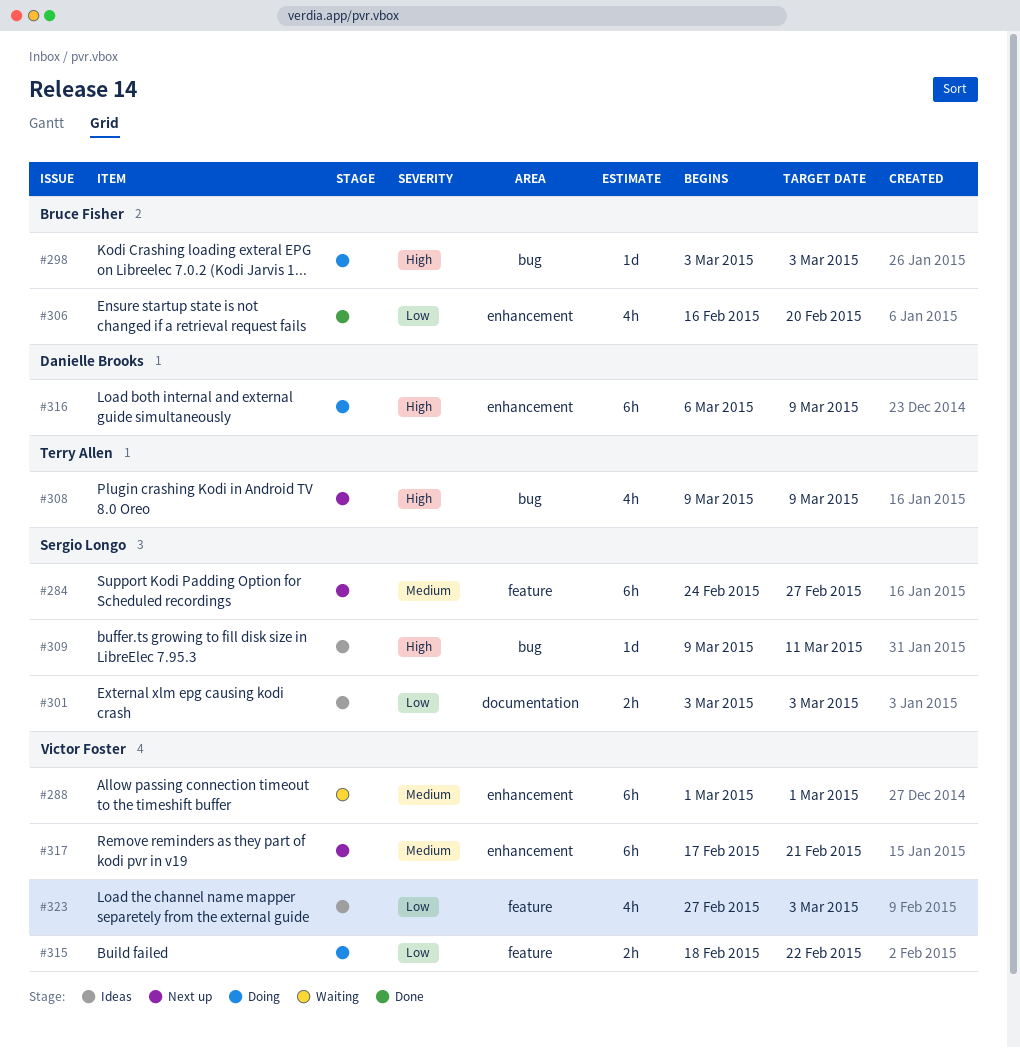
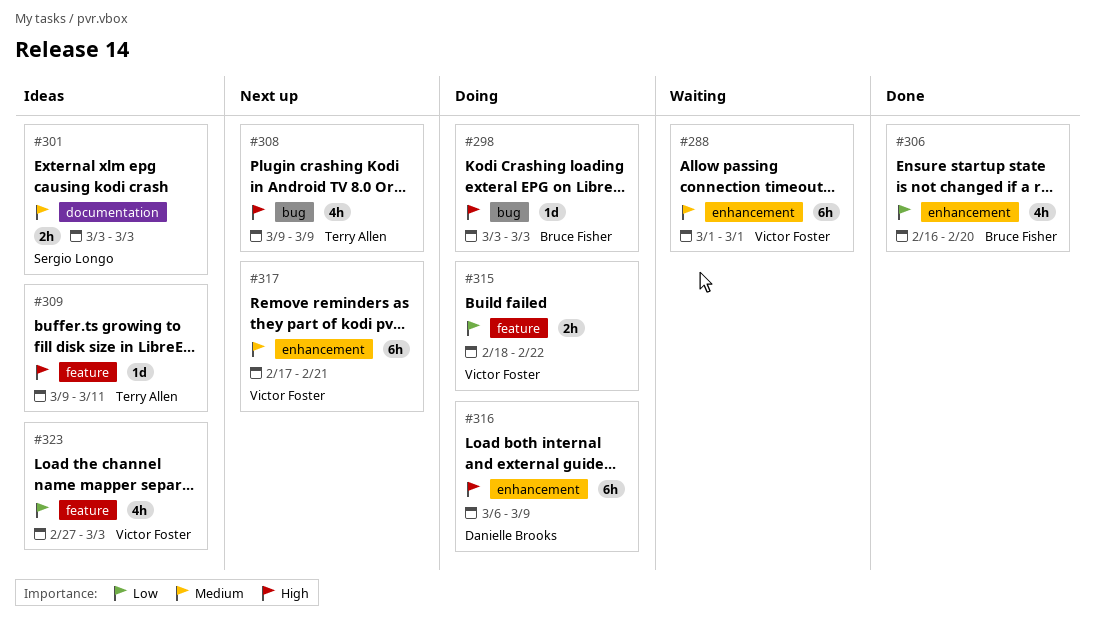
#284: present -> none
#301, priority: Low -> Medium
#309, owner: Sergio Longo -> Terry Allen
#309, label: bug -> feature

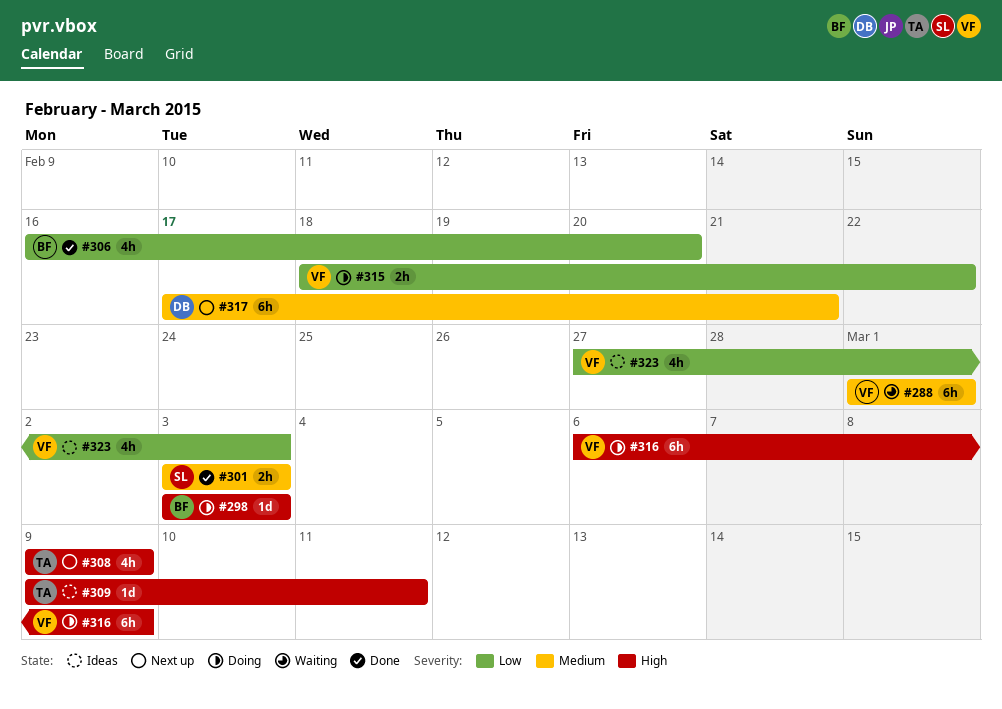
#301, status: Ideas -> Done
#316, owner: Danielle Brooks -> Victor Foster
#317, owner: Victor Foster -> Danielle Brooks

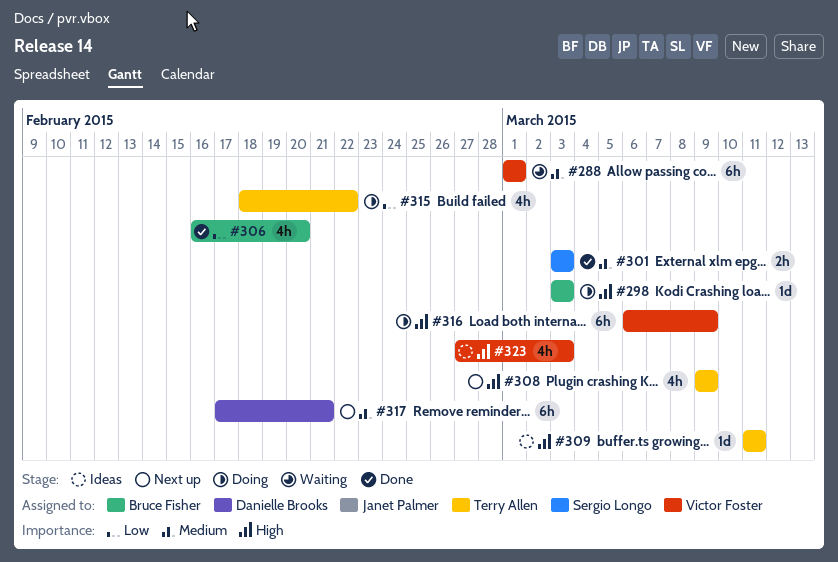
#309, start: Mar 9 -> Mar 11
#315, owner: Victor Foster -> Terry Allen
#315, estimate: 2h -> 4h
#323, priority: Low -> High

